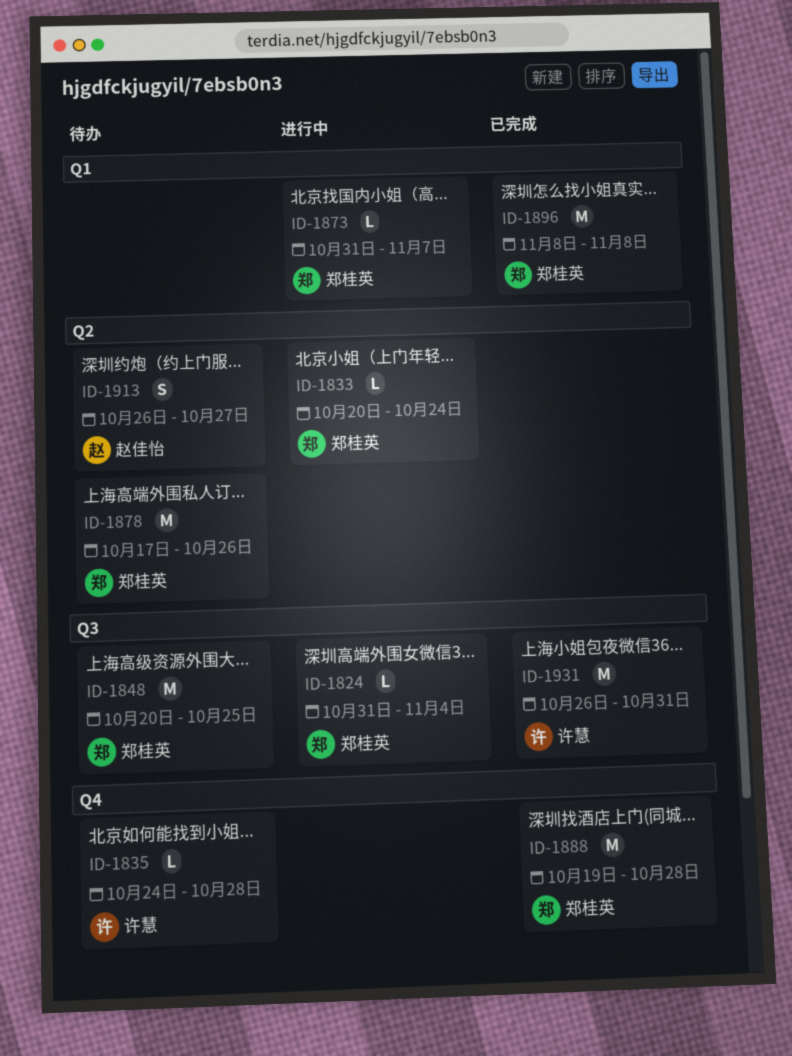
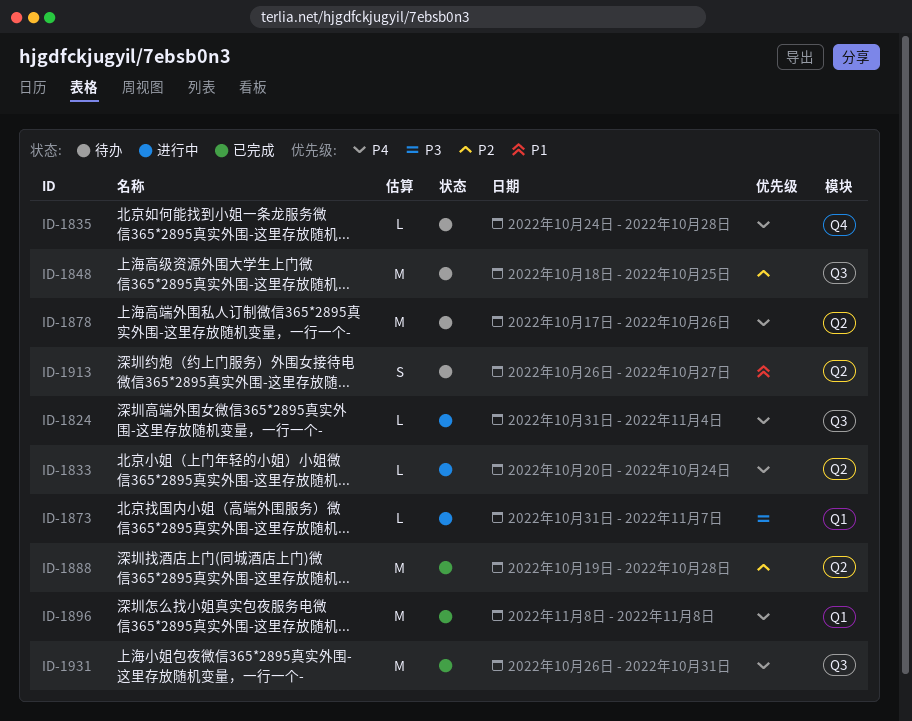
ID-1848, start: Oct 20 -> Oct 18
ID-1888, label: Q4 -> Q2

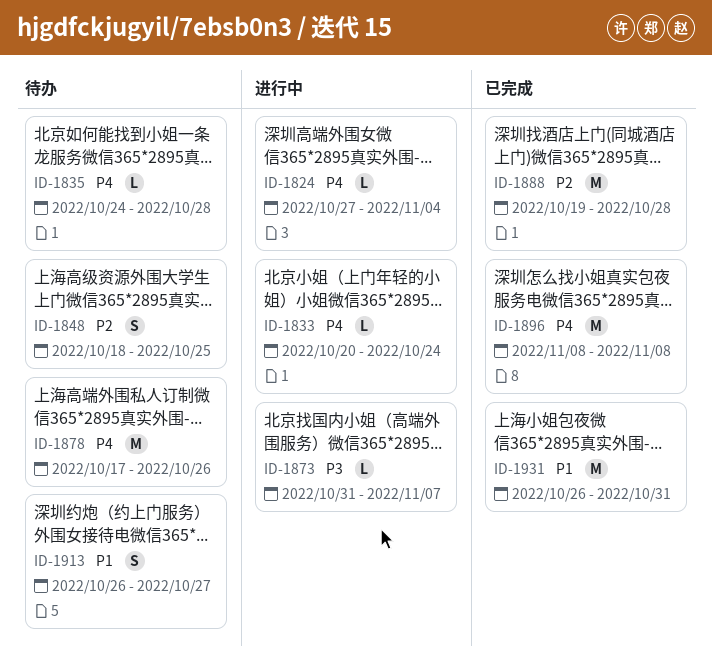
ID-1824, start: Oct 31 -> Oct 27
ID-1848, estimate: M -> S
ID-1931, priority: P4 -> P1

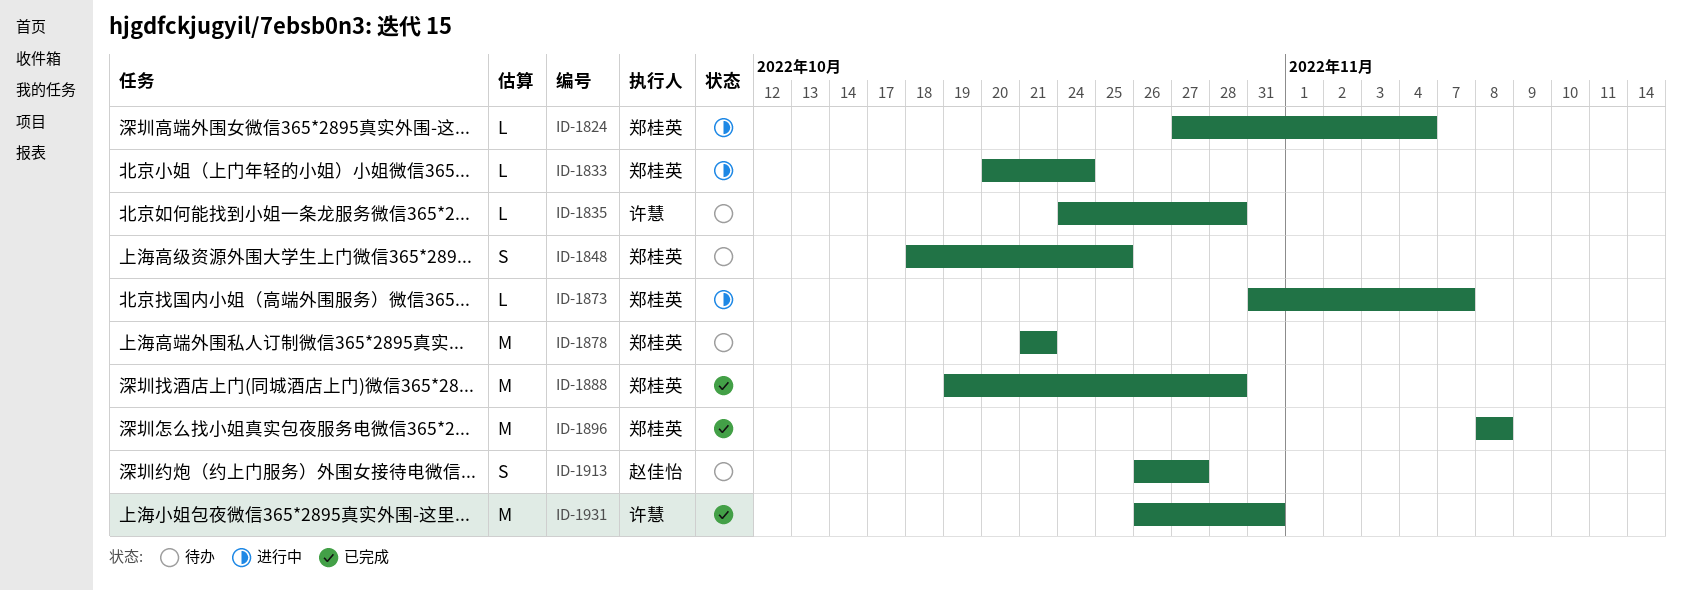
ID-1878, start: Oct 17 -> Oct 21
ID-1878, due: Oct 26 -> Oct 21

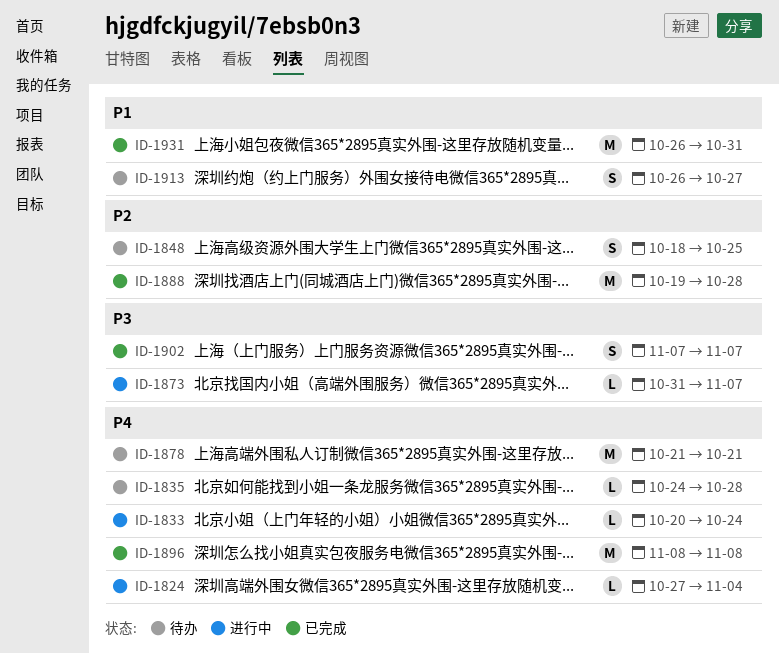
ID-1902: none -> present

